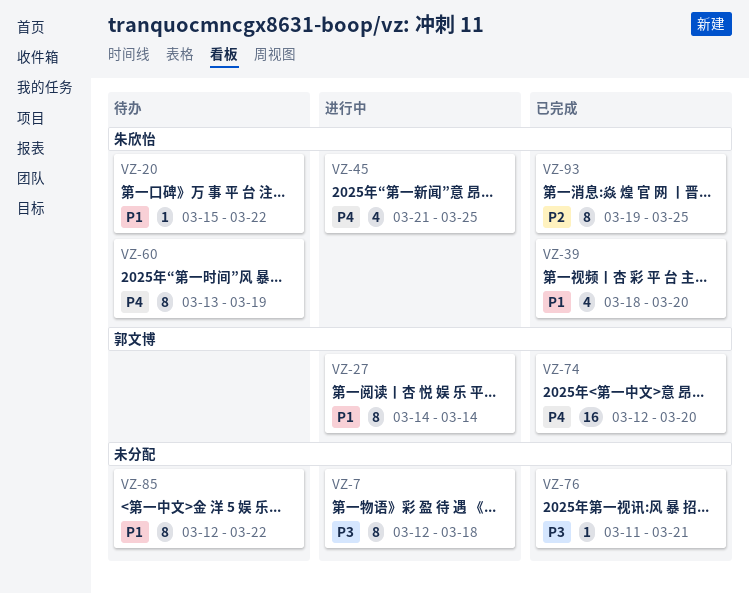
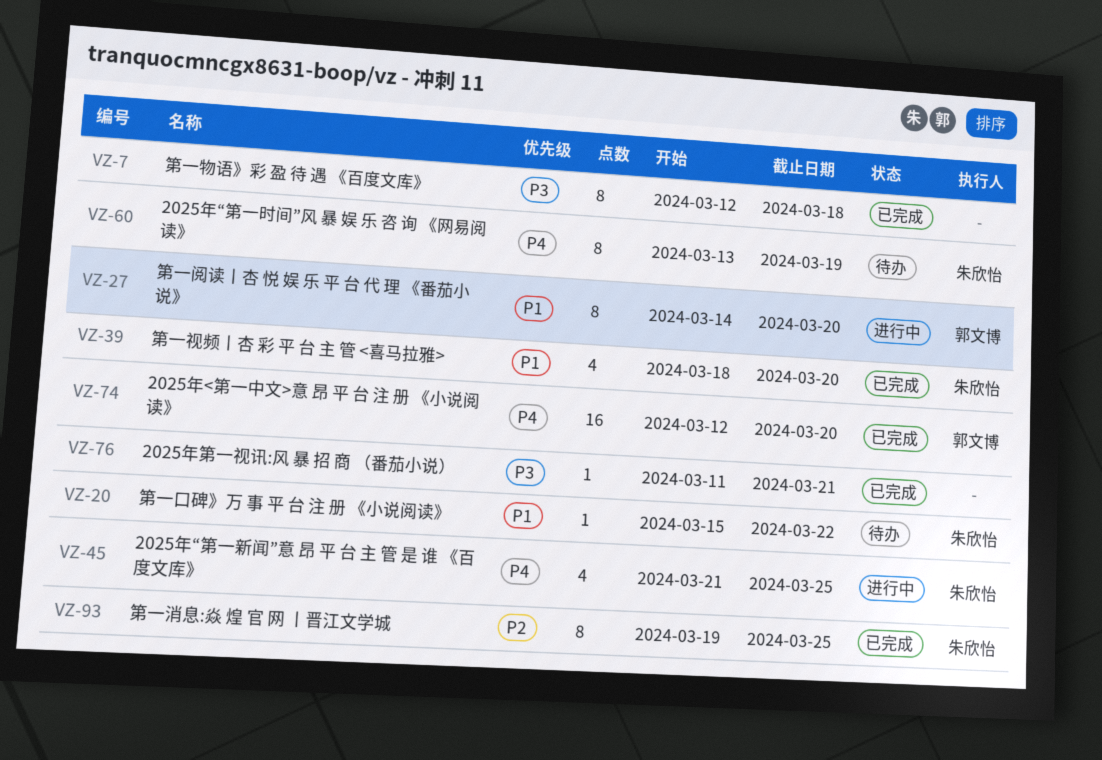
VZ-7, status: 进行中 -> 已完成
VZ-27, due: Mar 14 -> Mar 20
VZ-85: present -> none

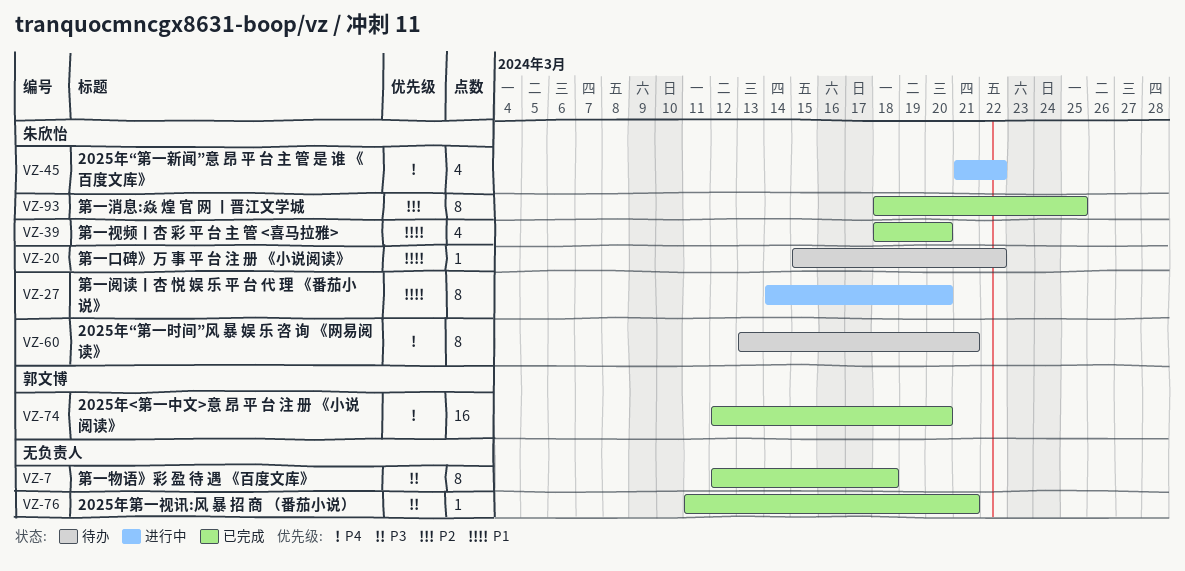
VZ-27, owner: 郭文博 -> 朱欣怡
VZ-45, due: Mar 25 -> Mar 22
VZ-60, due: Mar 19 -> Mar 21
VZ-93, start: Mar 19 -> Mar 18

